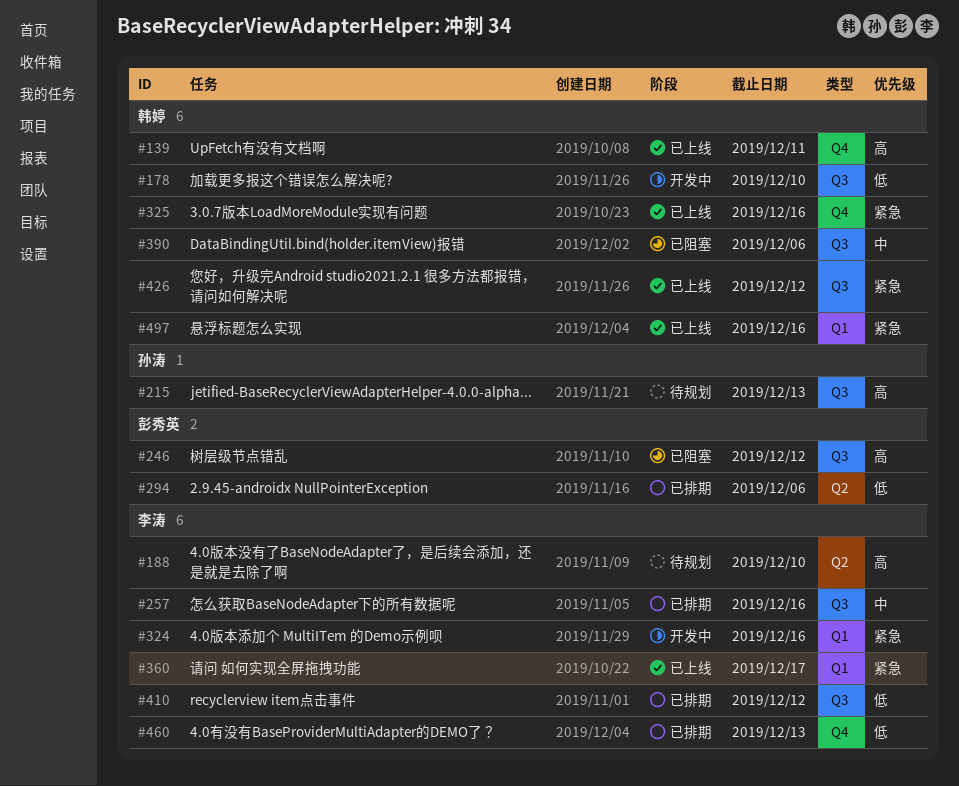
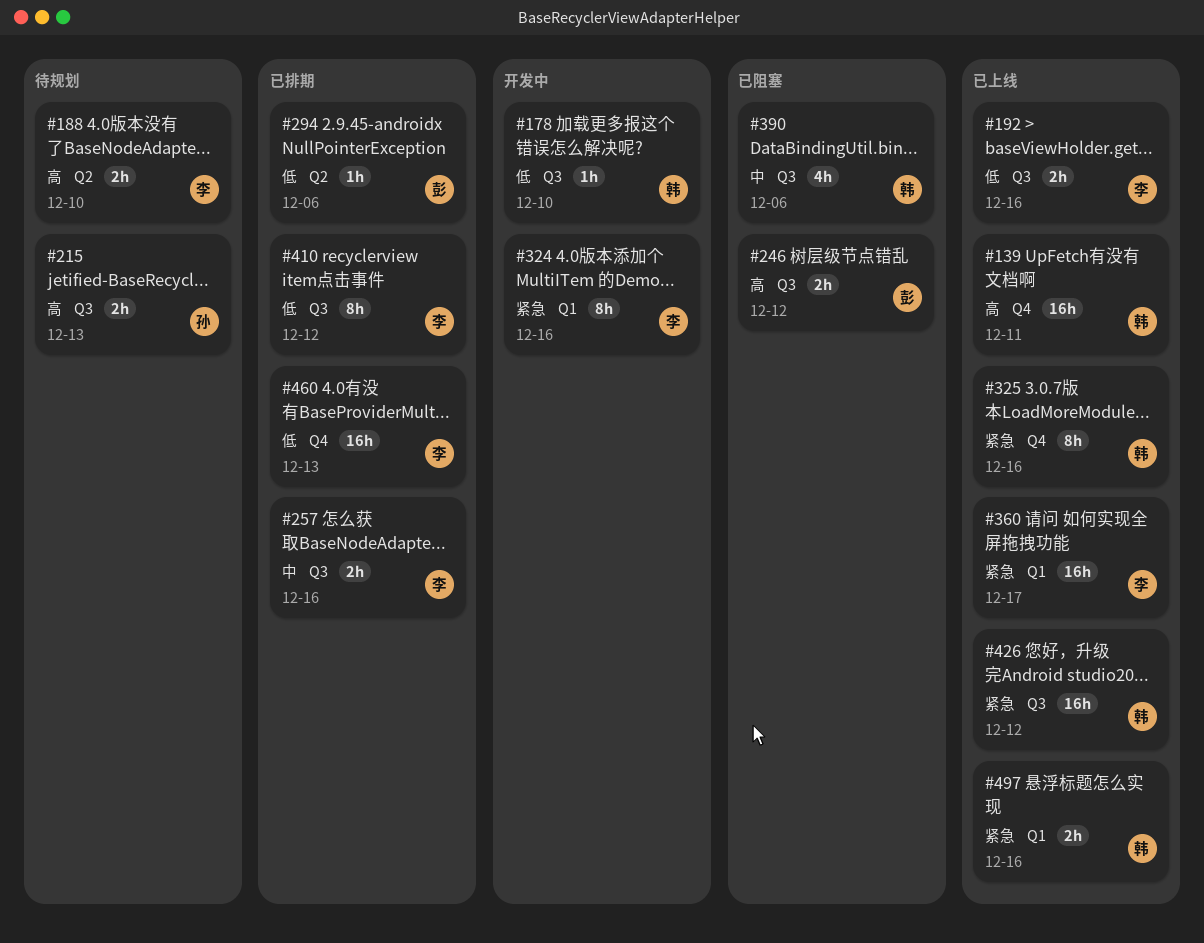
#192: none -> present

